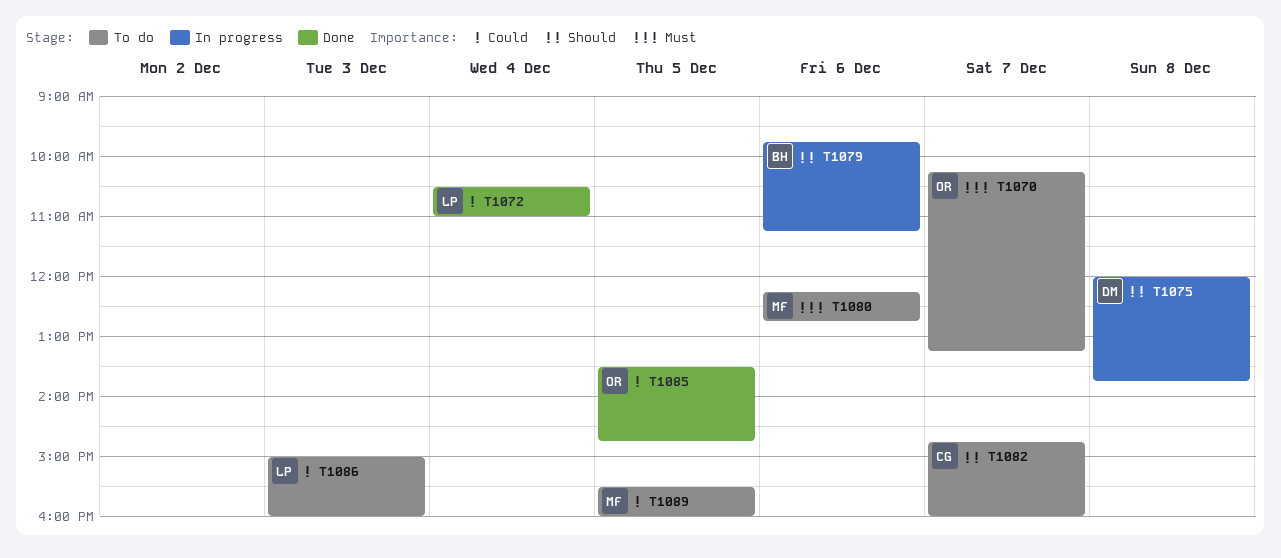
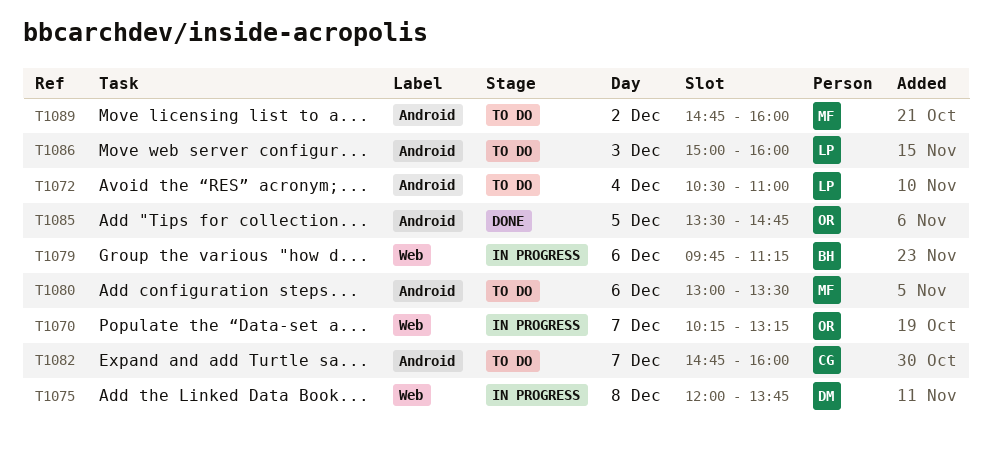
T1070, status: To do -> In progress
T1072, status: Done -> To do
T1080, begins: 12:15 -> 13:00
T1080, ends: 12:45 -> 13:30
T1089, day: Dec 5 -> Dec 2
T1089, begins: 15:30 -> 14:45

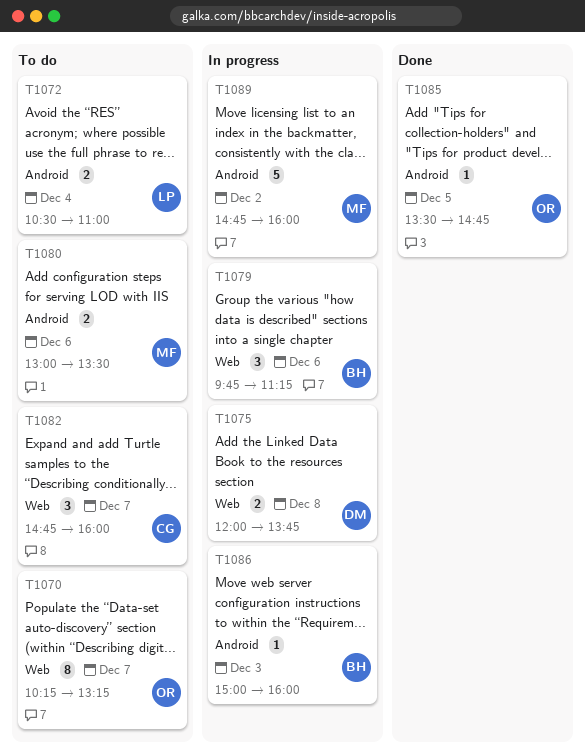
T1070, status: In progress -> To do
T1082, label: Android -> Web
T1086, status: To do -> In progress
T1086, owner: LP -> BH
T1089, status: To do -> In progress

